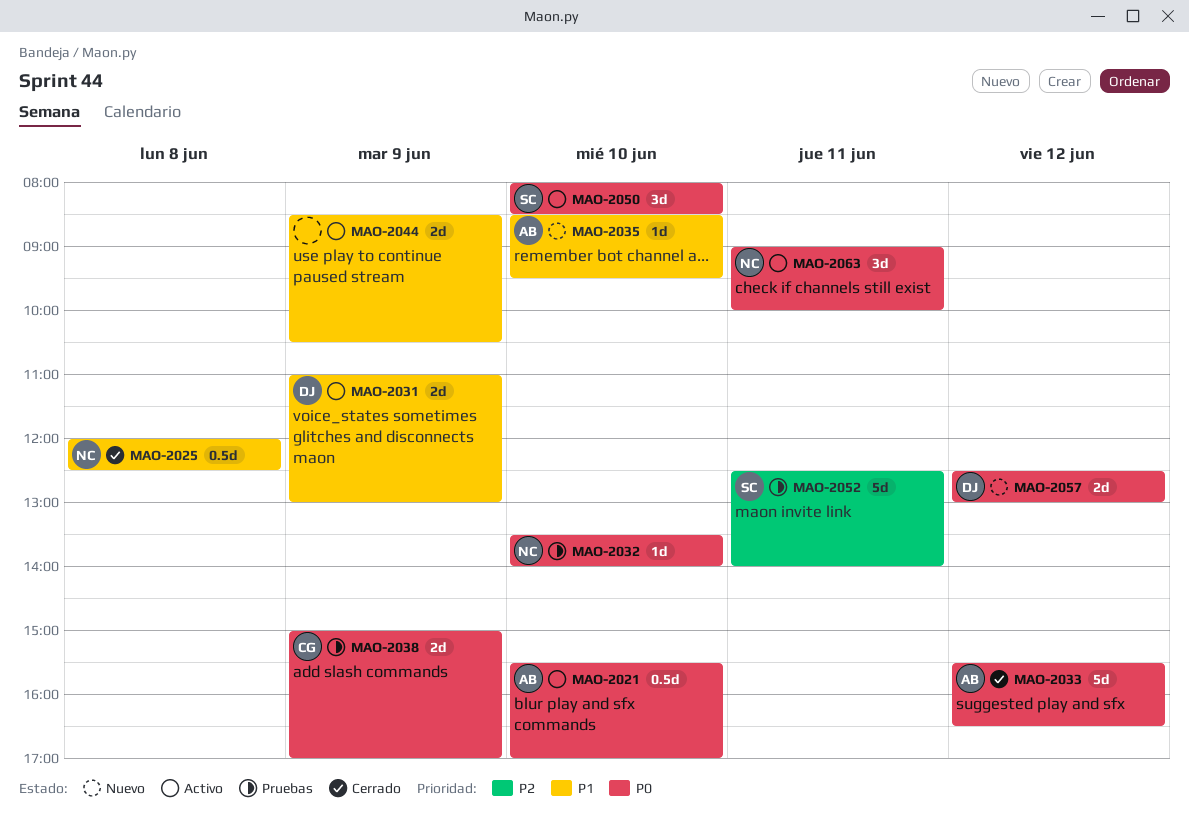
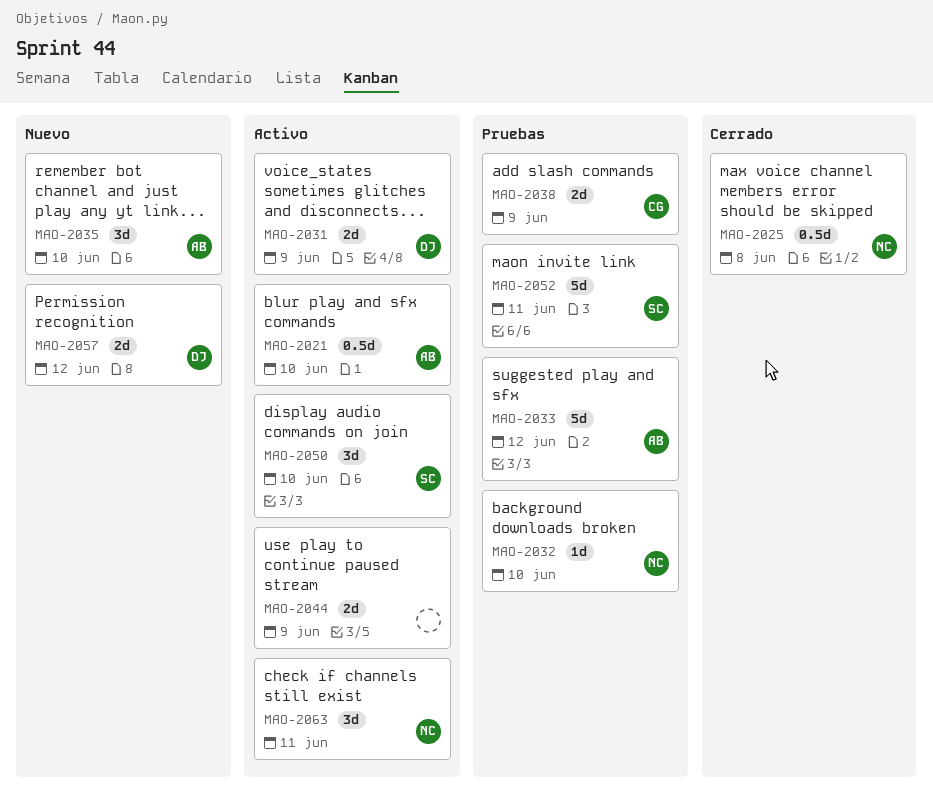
MAO-2033, status: Cerrado -> Pruebas
MAO-2035, estimate: 1d -> 3d

